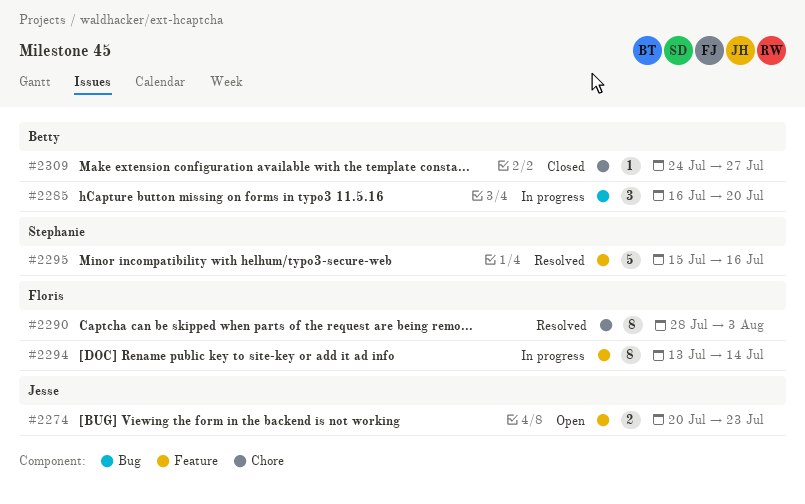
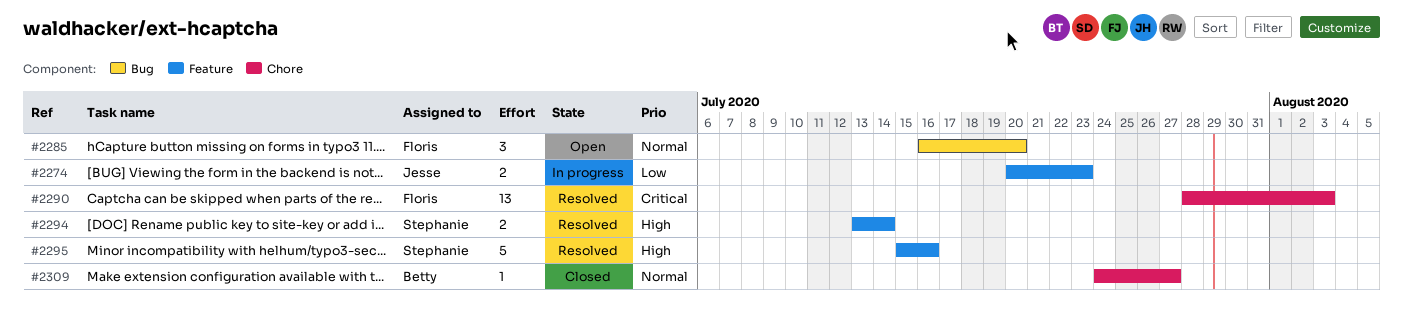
#2274, status: Open -> In progress
#2285, status: In progress -> Open
#2285, owner: Betty -> Floris
#2290, estimate: 8 -> 13
#2294, status: In progress -> Resolved
#2294, owner: Floris -> Stephanie
#2294, estimate: 8 -> 2

